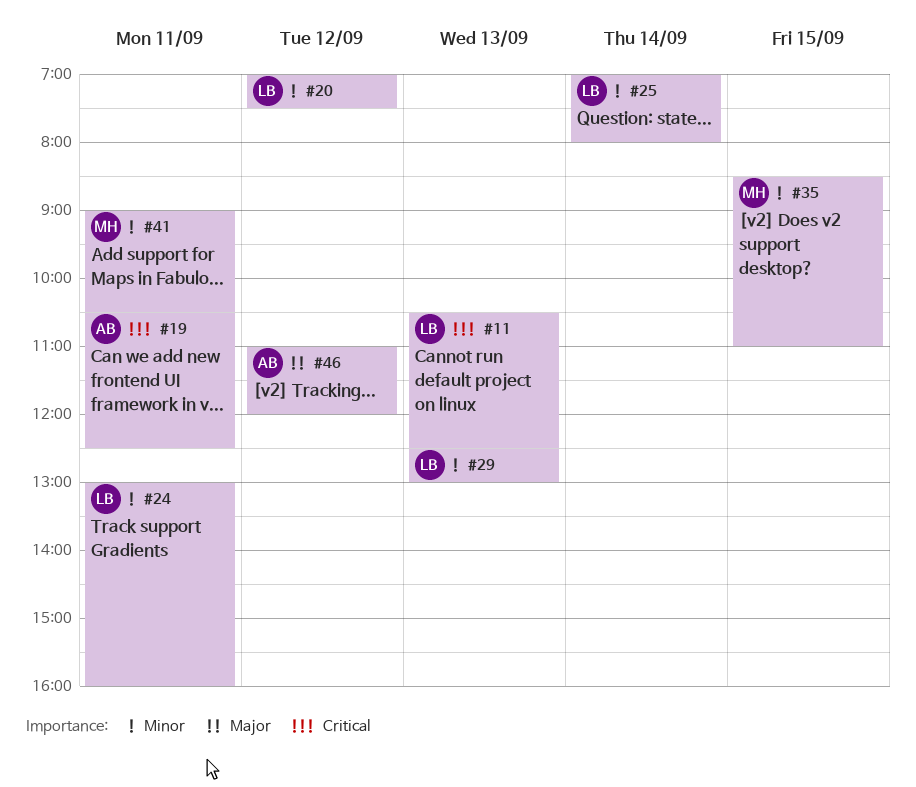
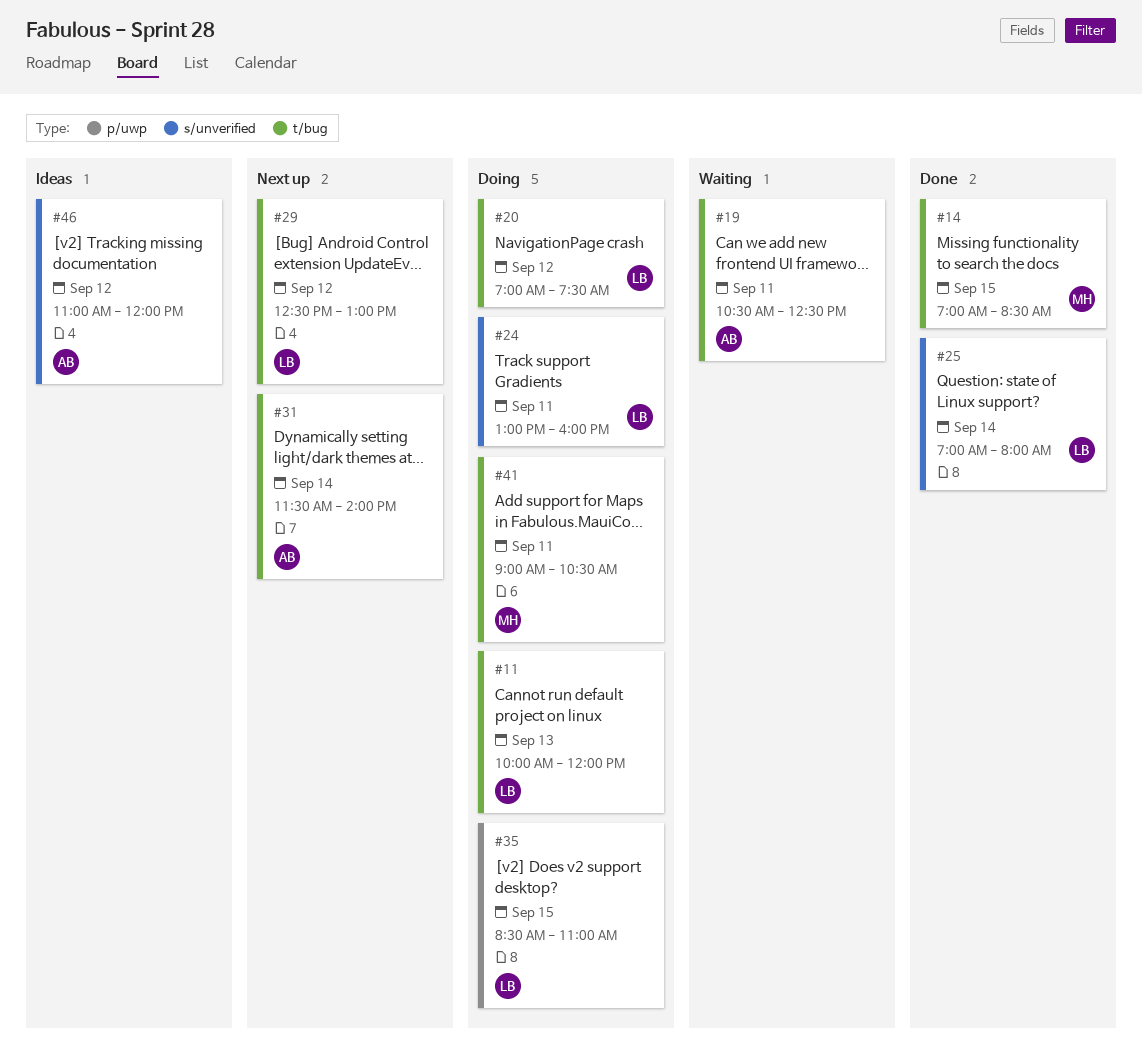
#11, begins: 10:30 -> 10:00
#11, ends: 12:30 -> 12:00
#14: none -> present
#29, day: Sep 13 -> Sep 12
#31: none -> present
#35, owner: MH -> LB

